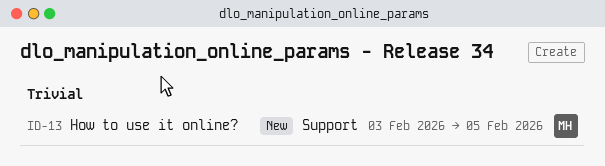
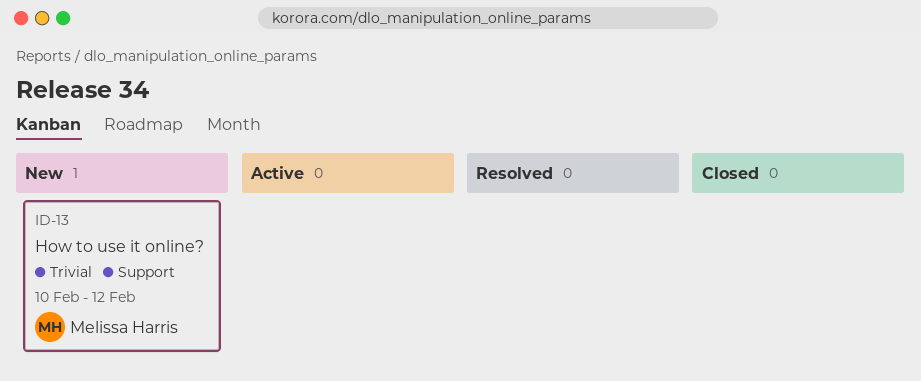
ID-13, start: Feb 3 -> Feb 10
ID-13, due: Feb 5 -> Feb 12

